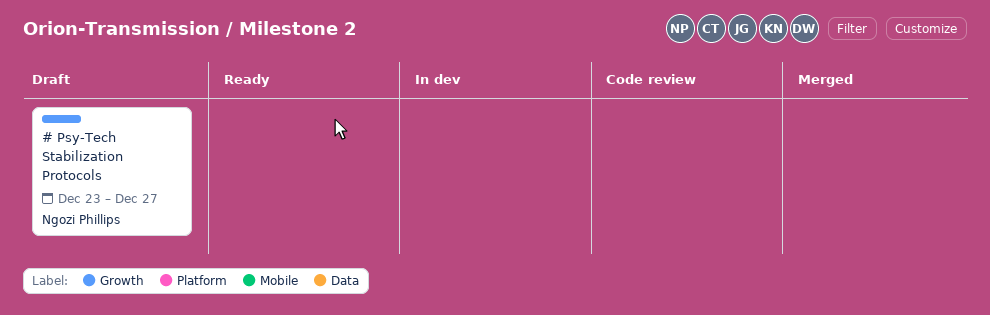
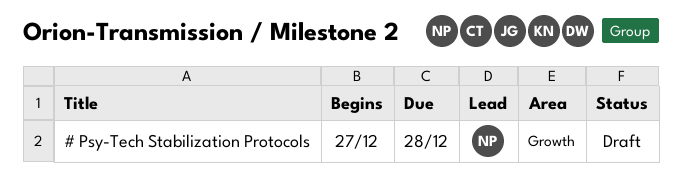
# Psy-Tech Stabilization Protocols, start: Dec 23 -> Dec 27
# Psy-Tech Stabilization Protocols, due: Dec 27 -> Dec 28

